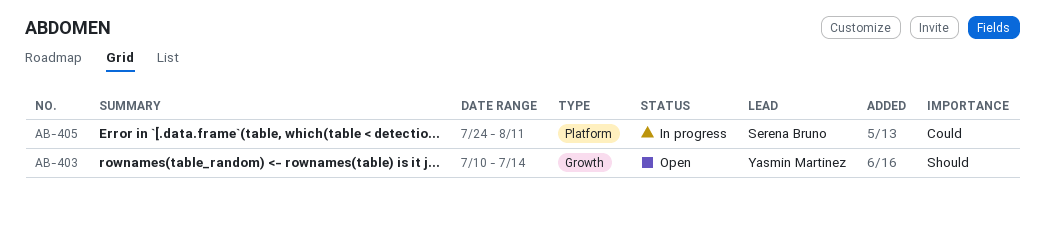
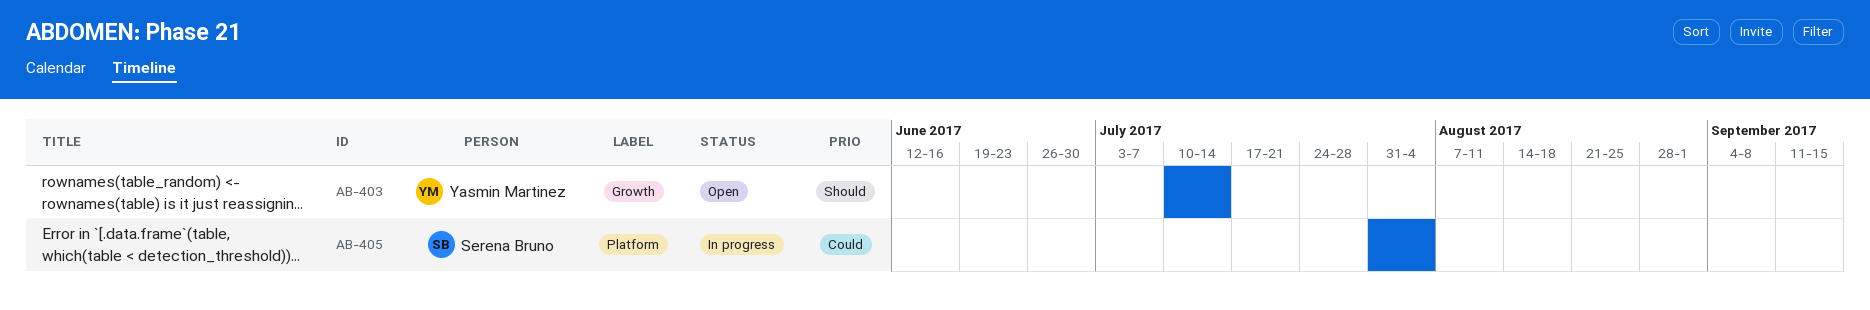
AB-405, start: Jul 24 -> Jul 31
AB-405, due: Aug 11 -> Aug 4

